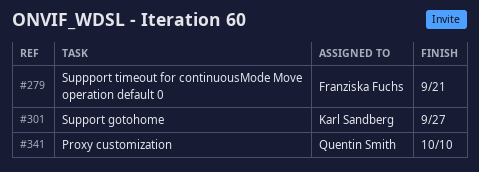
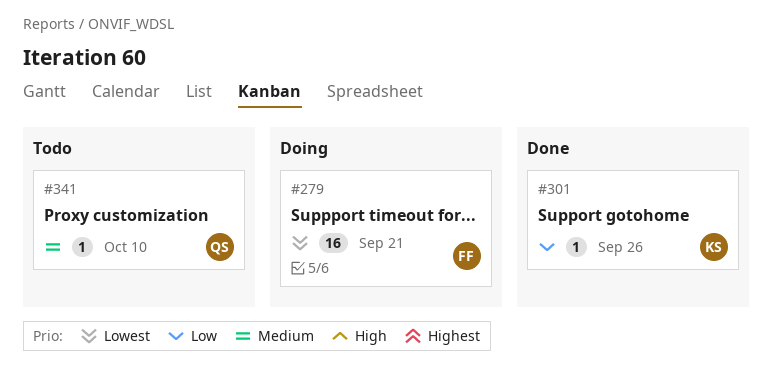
#301, due: Sep 27 -> Sep 26

